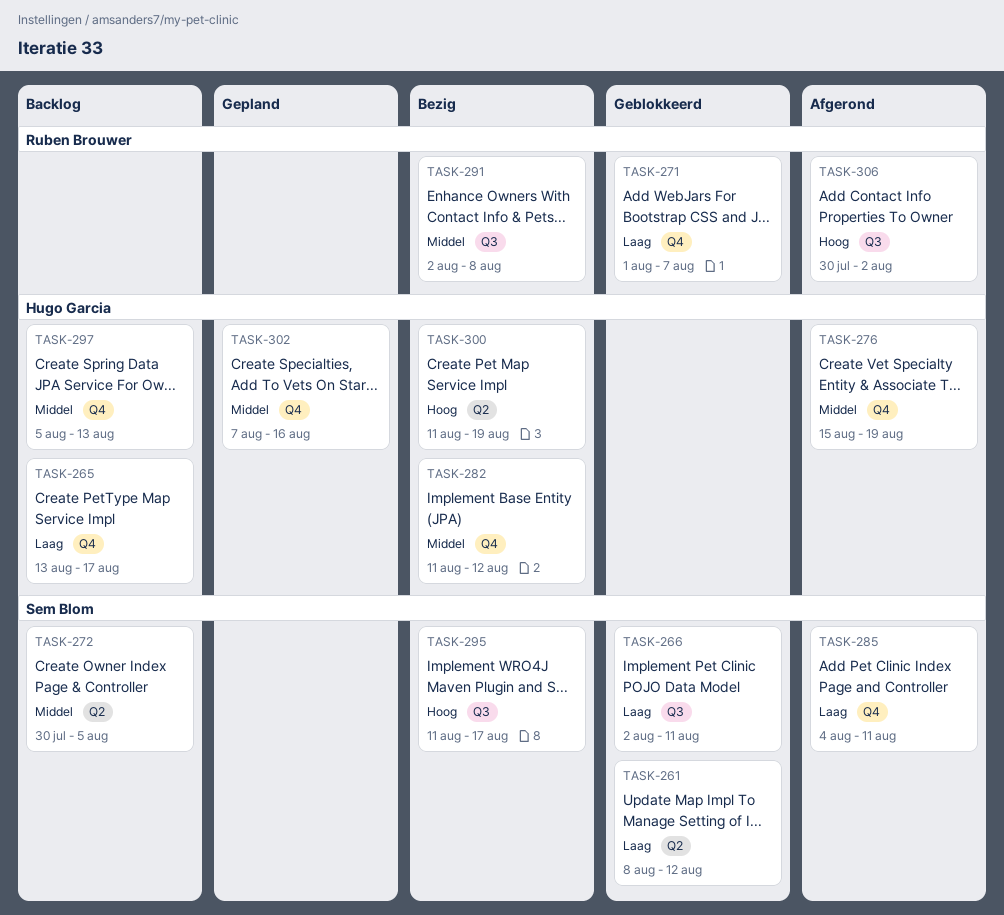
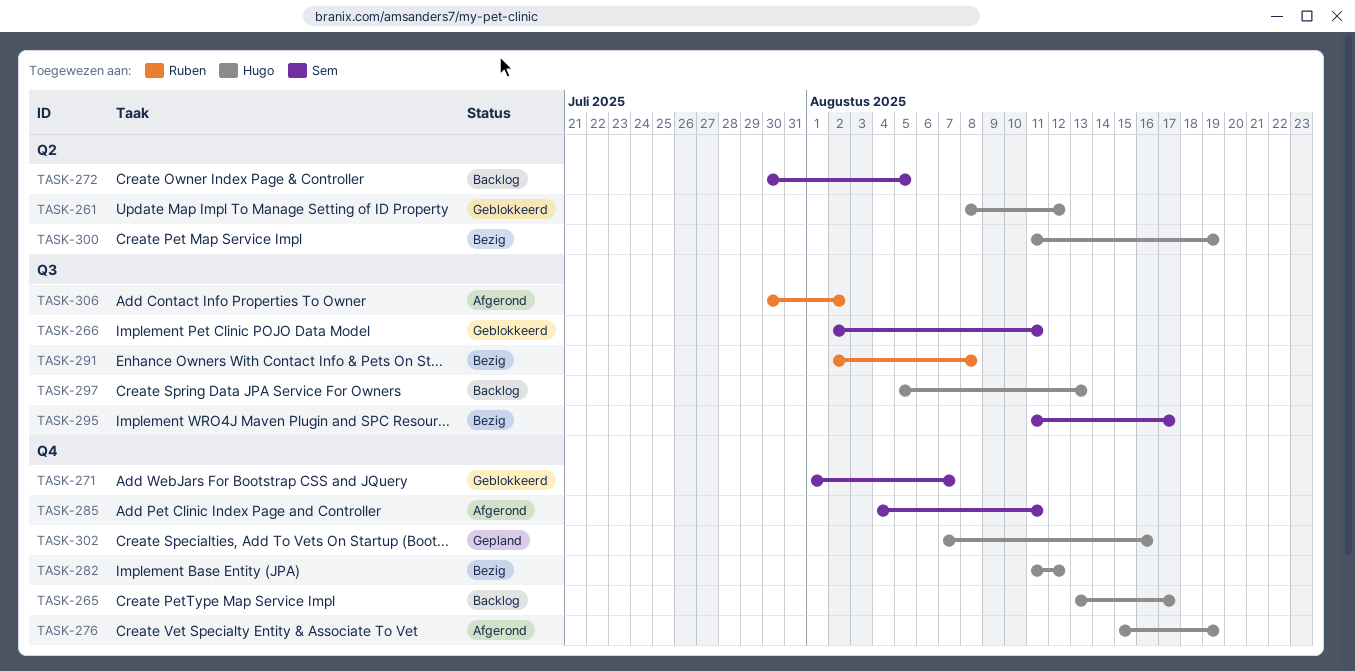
TASK-261, owner: Sem Blom -> Hugo Garcia
TASK-271, owner: Ruben Brouwer -> Sem Blom
TASK-297, label: Q4 -> Q3

